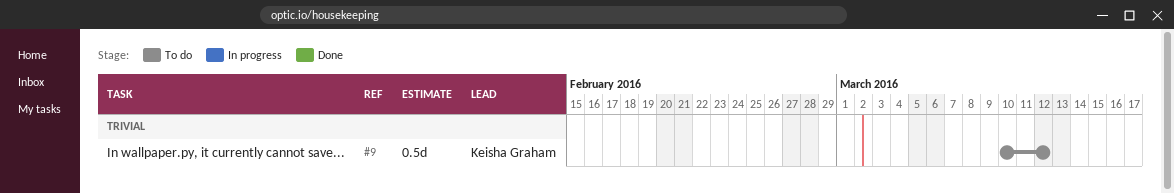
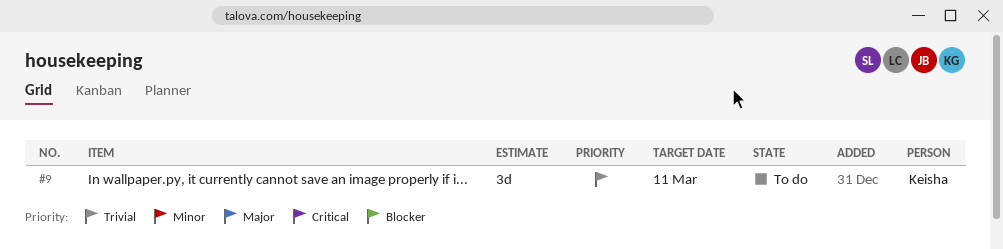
#9, estimate: 0.5d -> 3d
#9, due: Mar 12 -> Mar 11

